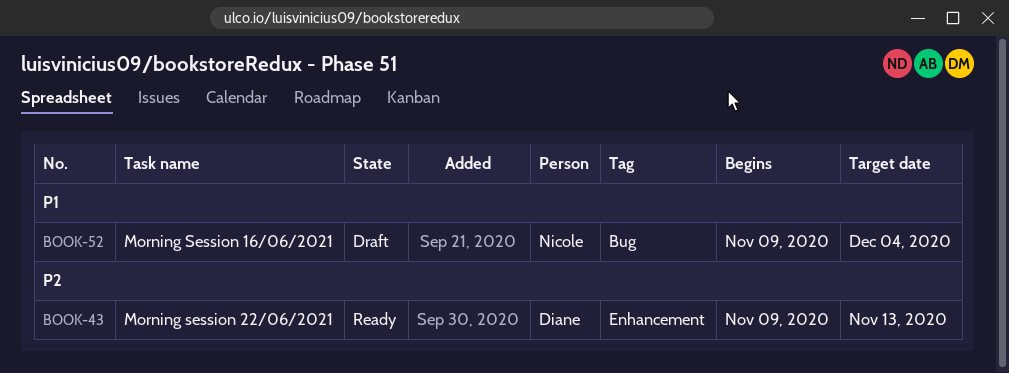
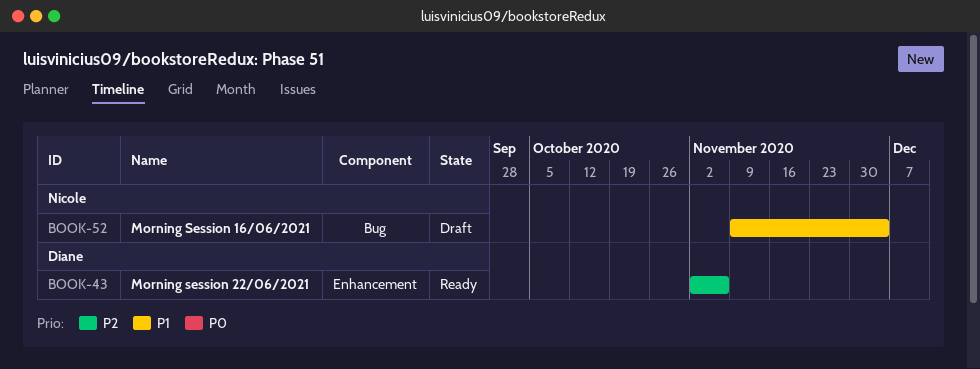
BOOK-43, start: Nov 9 -> Nov 2
BOOK-43, due: Nov 13 -> Nov 6

